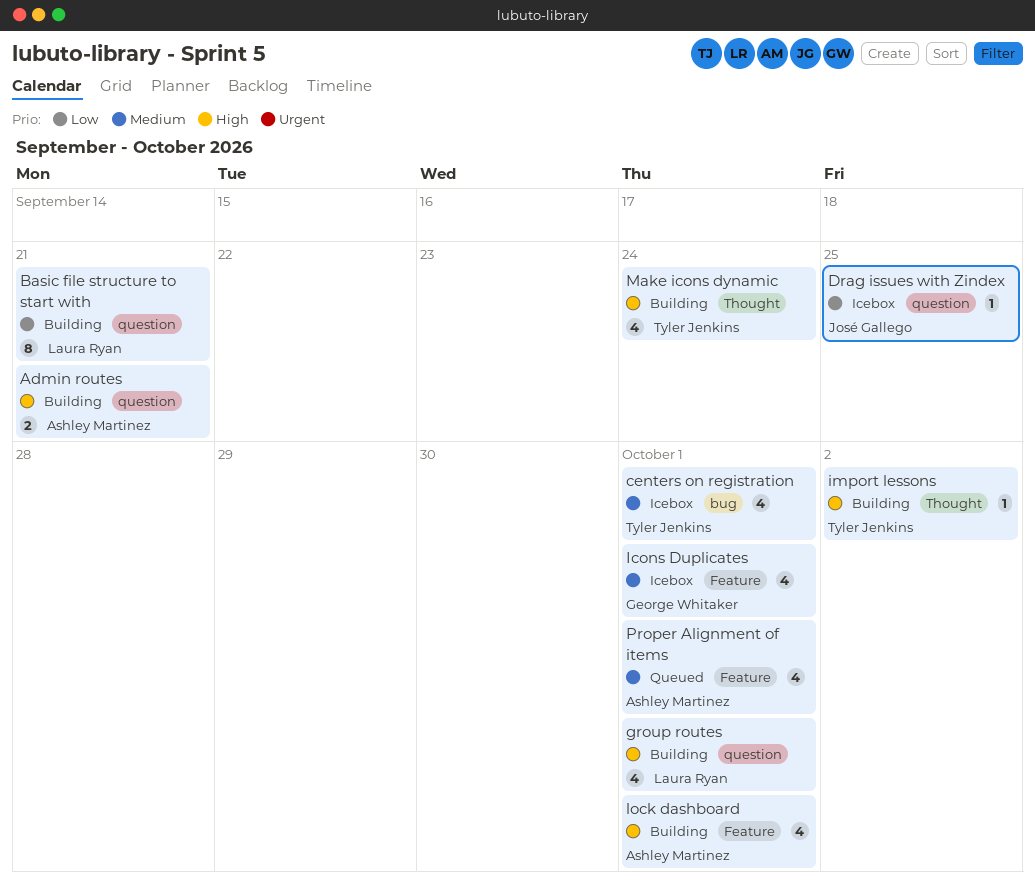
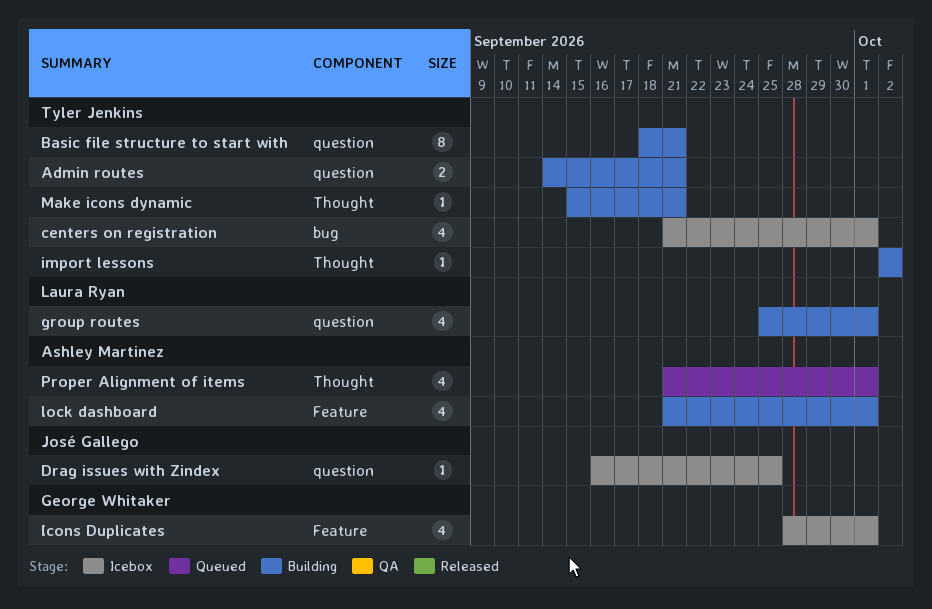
Admin routes, owner: Ashley Martinez -> Tyler Jenkins
Basic file structure to start with, owner: Laura Ryan -> Tyler Jenkins
Make icons dynamic, estimate: 4 -> 1
Make icons dynamic, due: Sep 24 -> Sep 21
Proper Alignment of items, label: Feature -> Thought

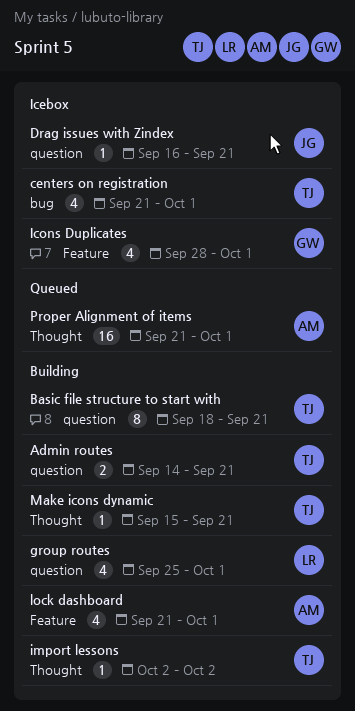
Drag issues with Zindex, due: Sep 25 -> Sep 21
Proper Alignment of items, estimate: 4 -> 16

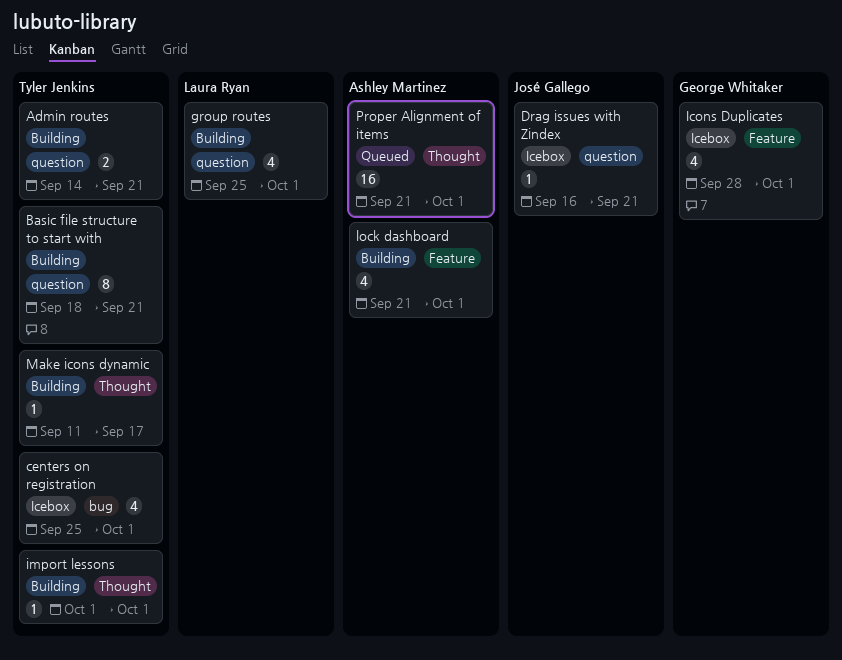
centers on registration, start: Sep 21 -> Sep 25
import lessons, start: Oct 2 -> Oct 1
import lessons, due: Oct 2 -> Oct 1
Make icons dynamic, start: Sep 15 -> Sep 11
Make icons dynamic, due: Sep 21 -> Sep 17

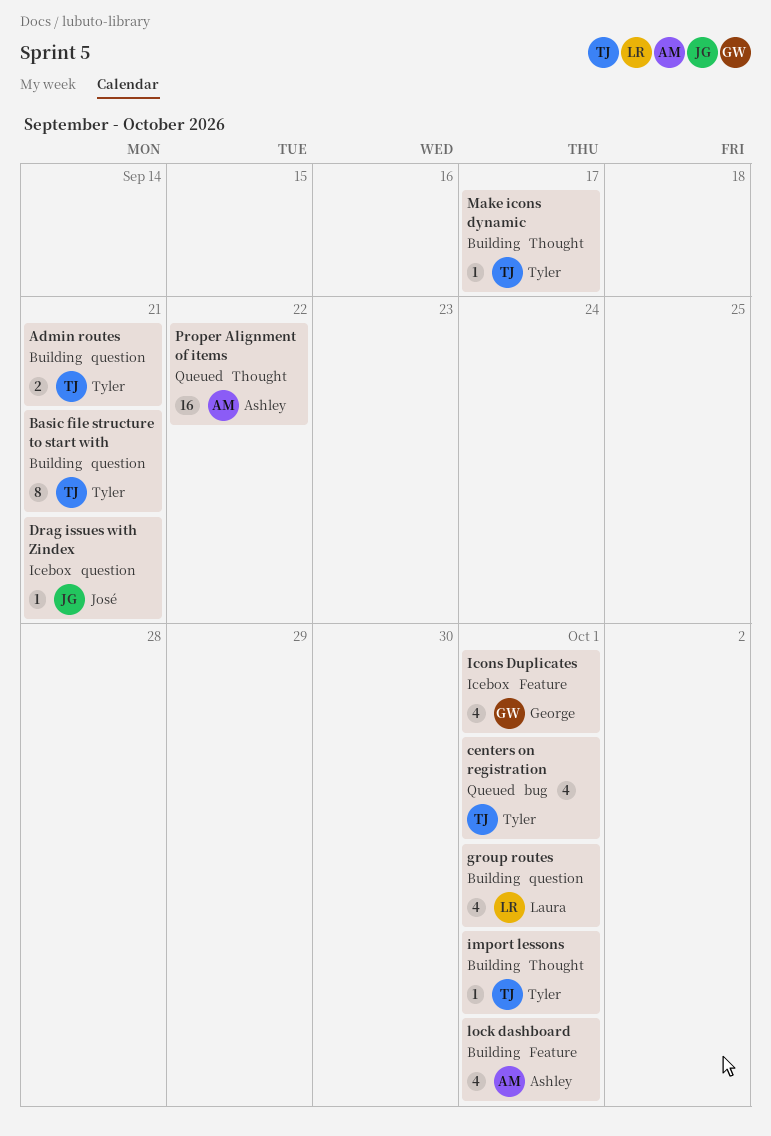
centers on registration, status: Icebox -> Queued
Proper Alignment of items, due: Oct 1 -> Sep 22

